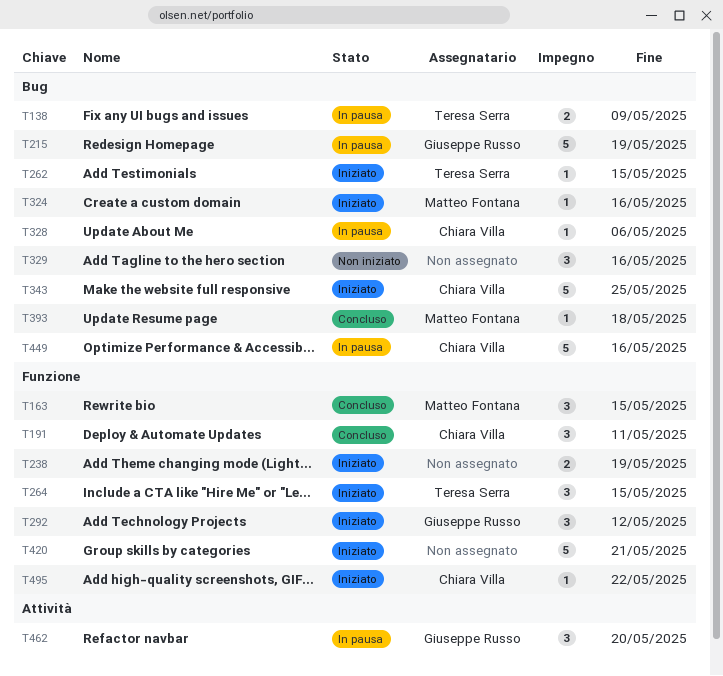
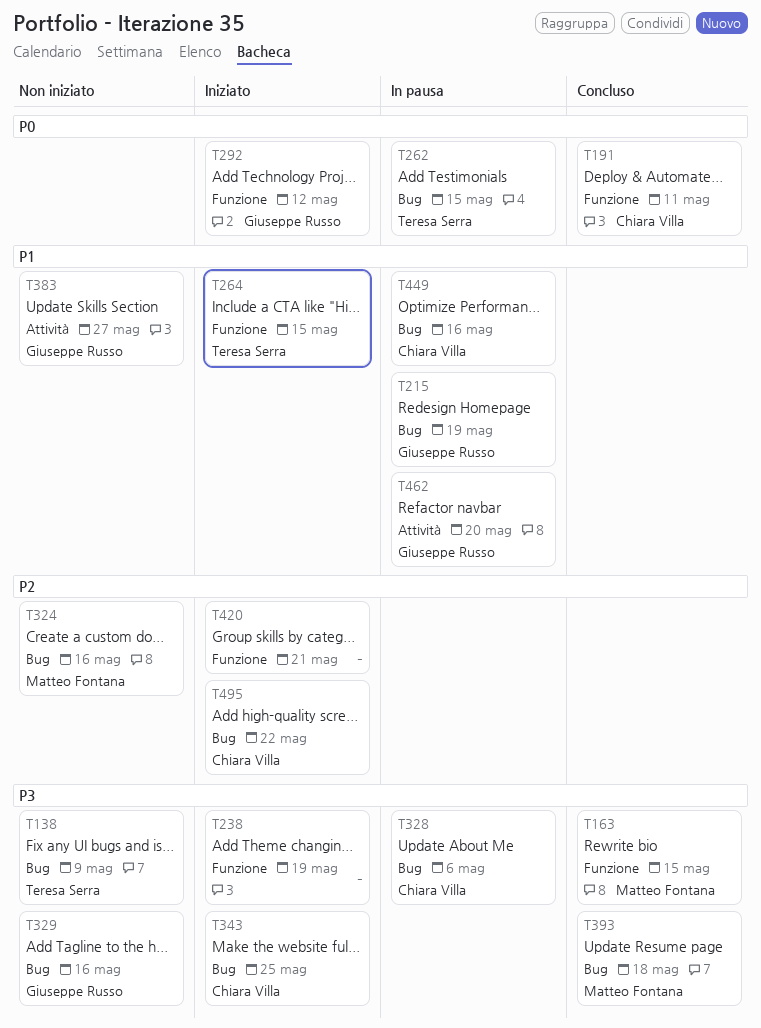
T138, status: In pausa -> Non iniziato
T262, status: Iniziato -> In pausa
T324, status: Iniziato -> Non iniziato
T329, owner: none -> Giuseppe Russo
T383: none -> present
T495, label: Funzione -> Bug

